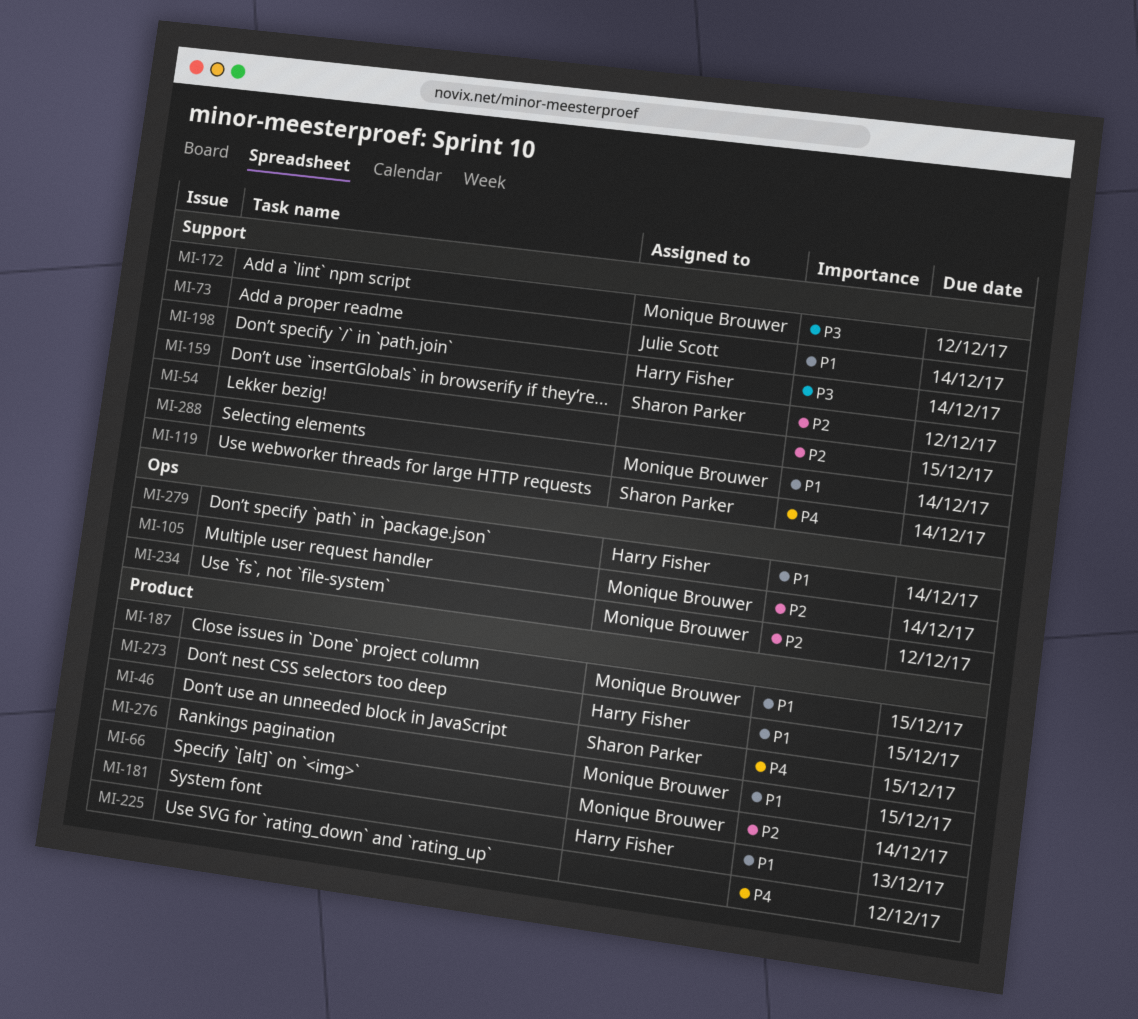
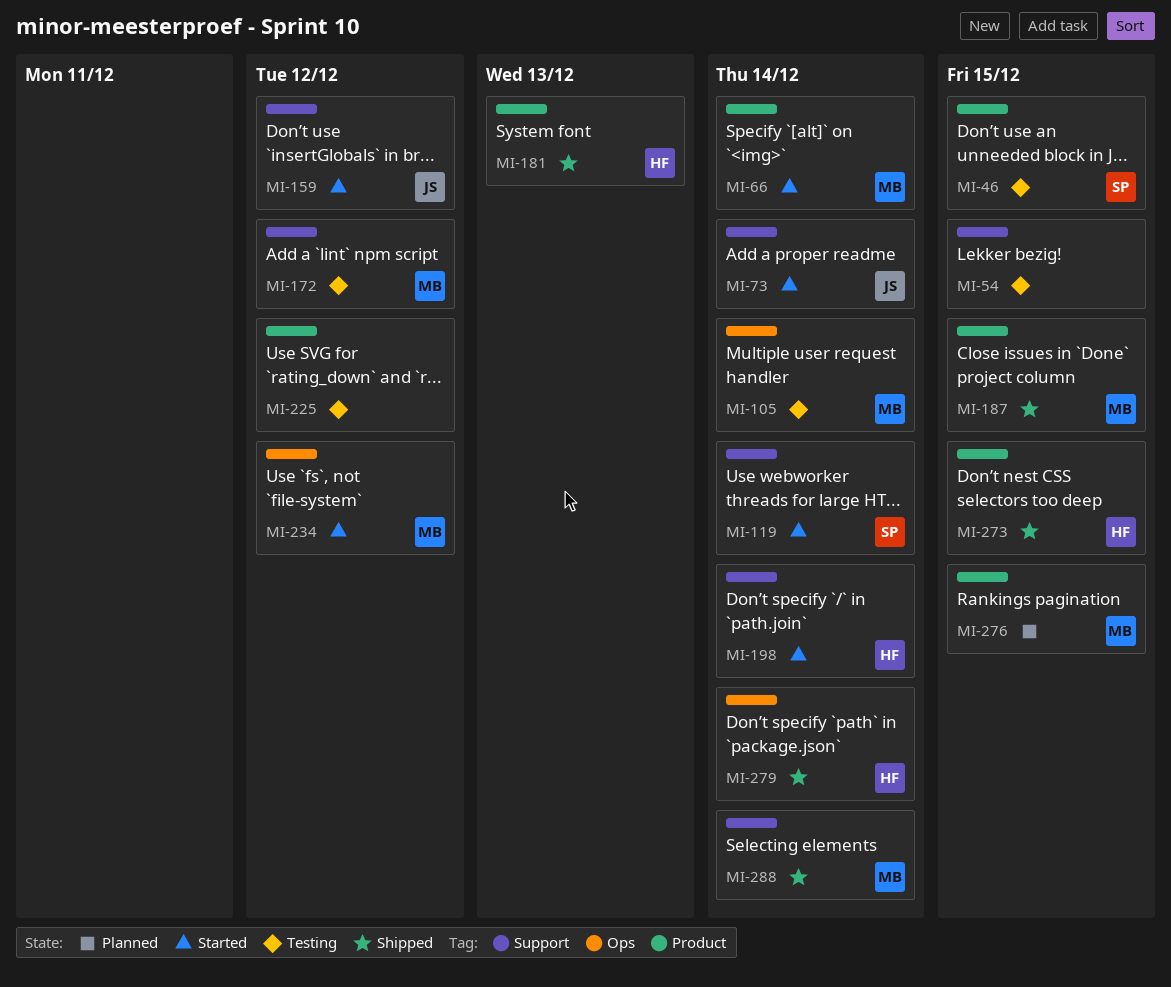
MI-159, owner: Sharon Parker -> Julie Scott

